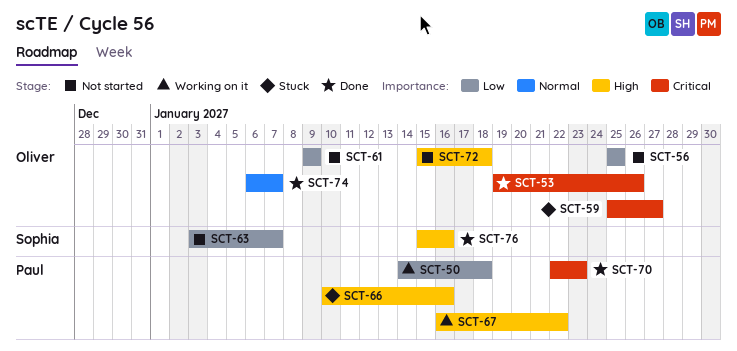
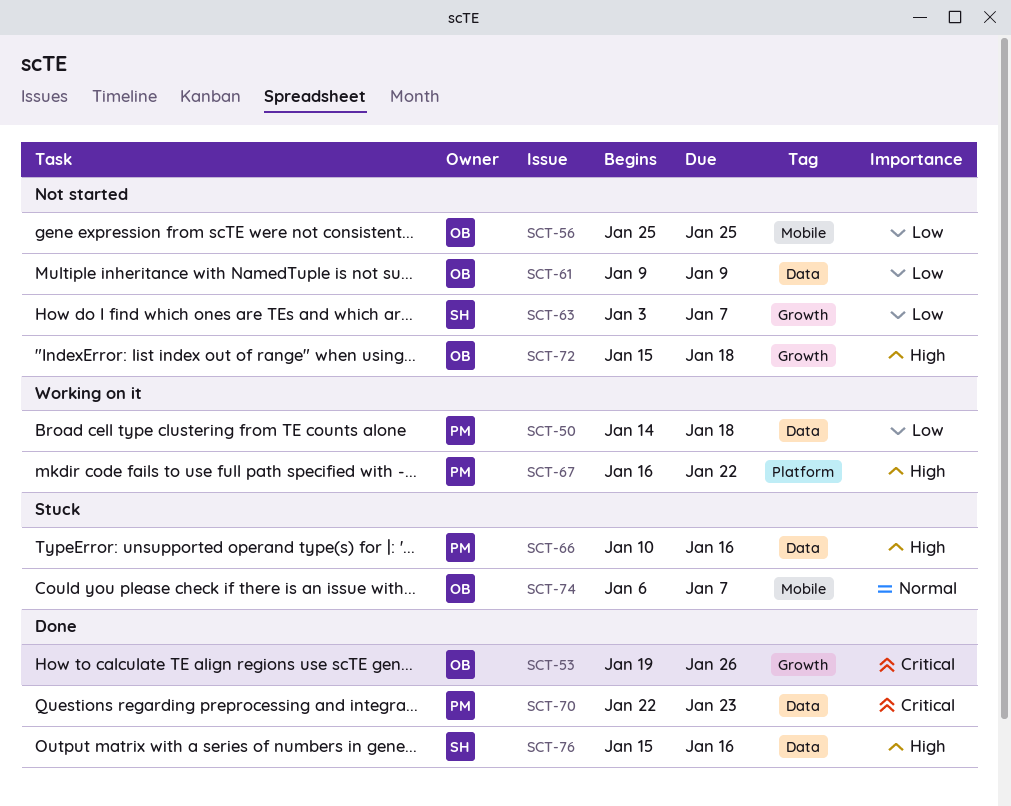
SCT-59: present -> none
SCT-74, status: Done -> Stuck

